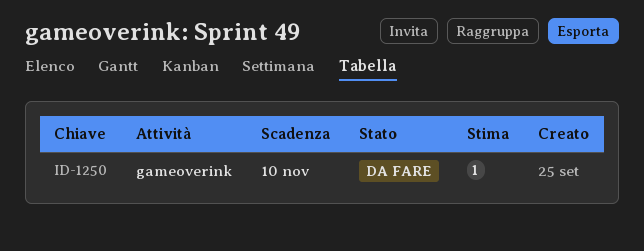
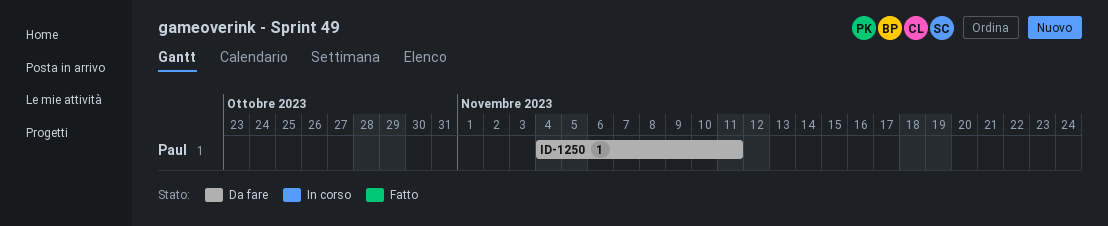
ID-1250, due: Nov 10 -> Nov 11

